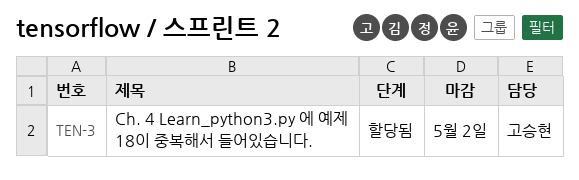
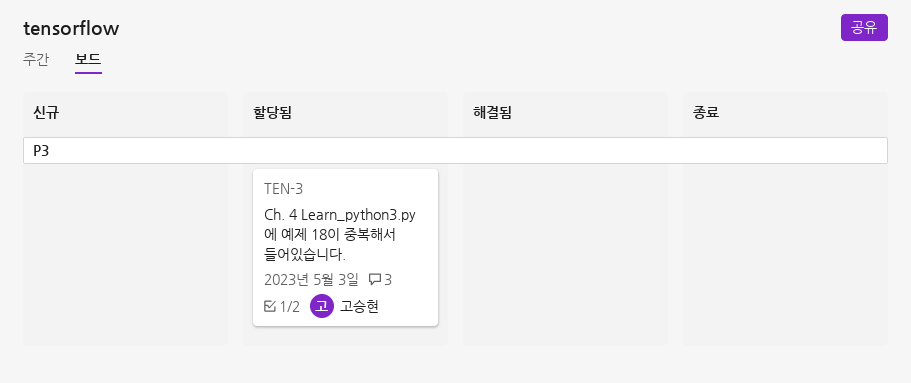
TEN-3, due: May 2 -> May 3

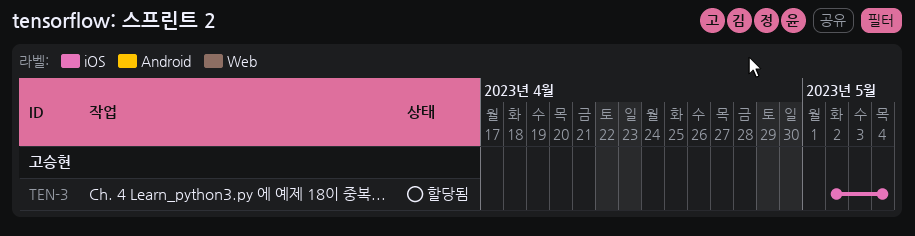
TEN-3, due: May 3 -> May 4

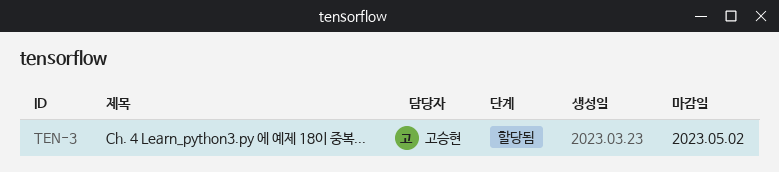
TEN-3, due: May 4 -> May 2

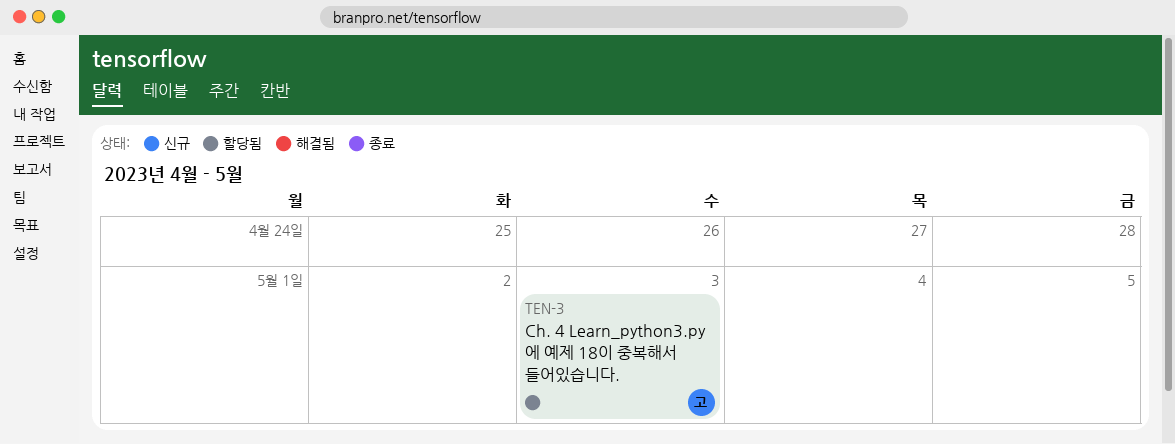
TEN-3, due: May 2 -> May 3

